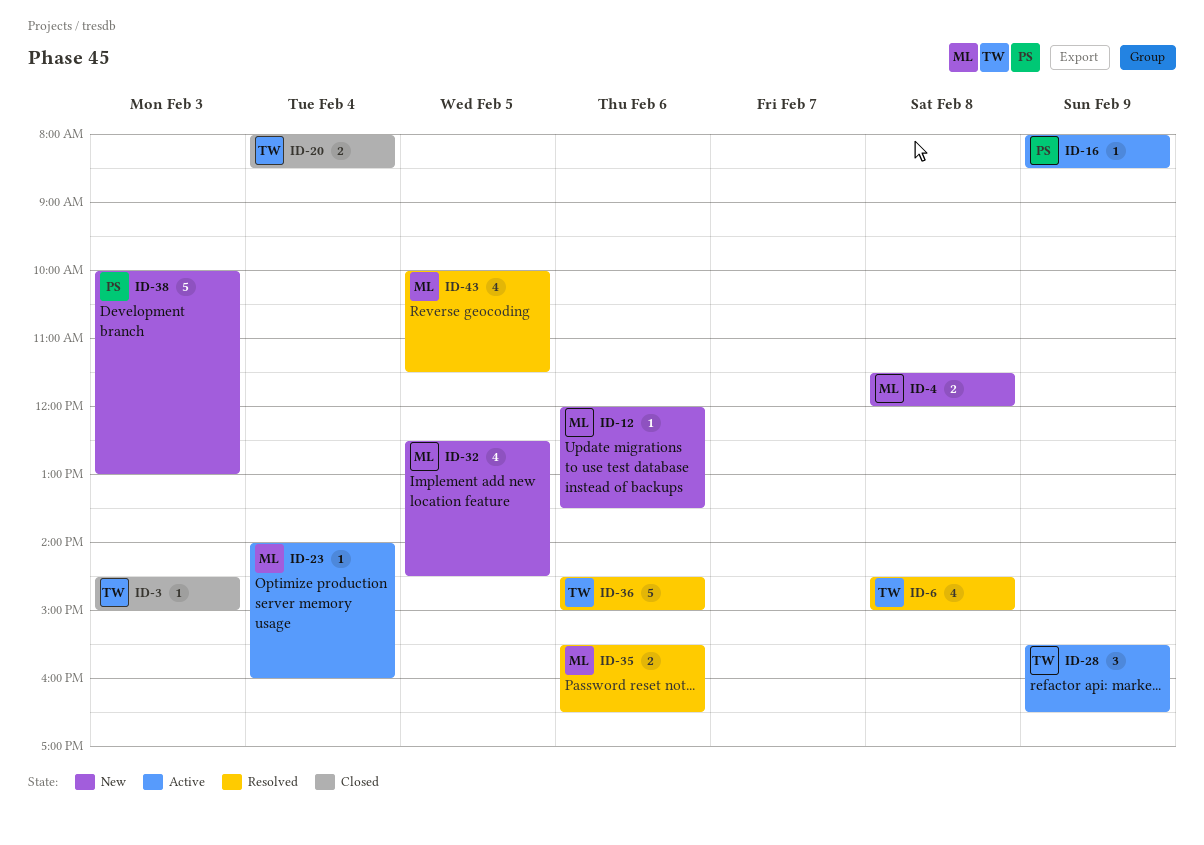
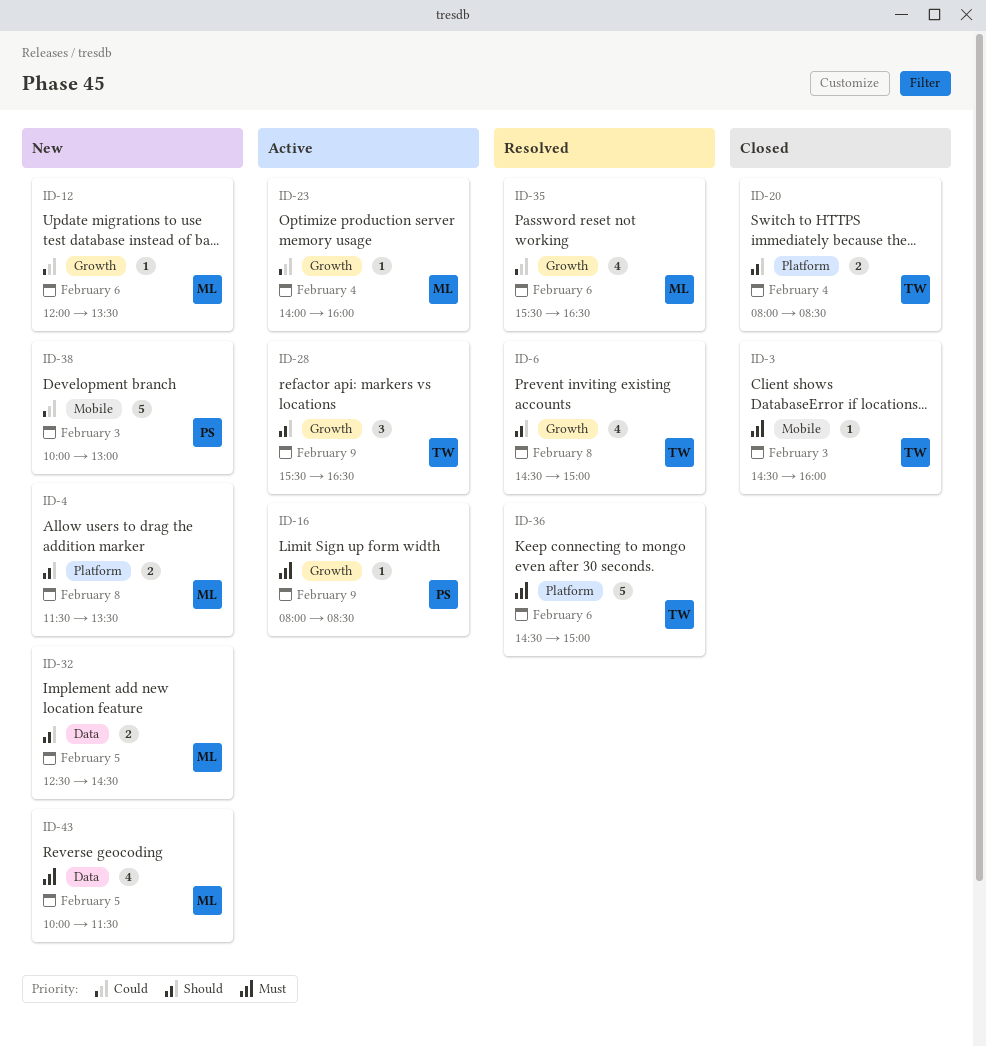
ID-3, ends: 15:00 -> 16:00
ID-4, ends: 12:00 -> 13:30
ID-32, estimate: 4 -> 2
ID-35, estimate: 2 -> 4
ID-43, status: Resolved -> New

